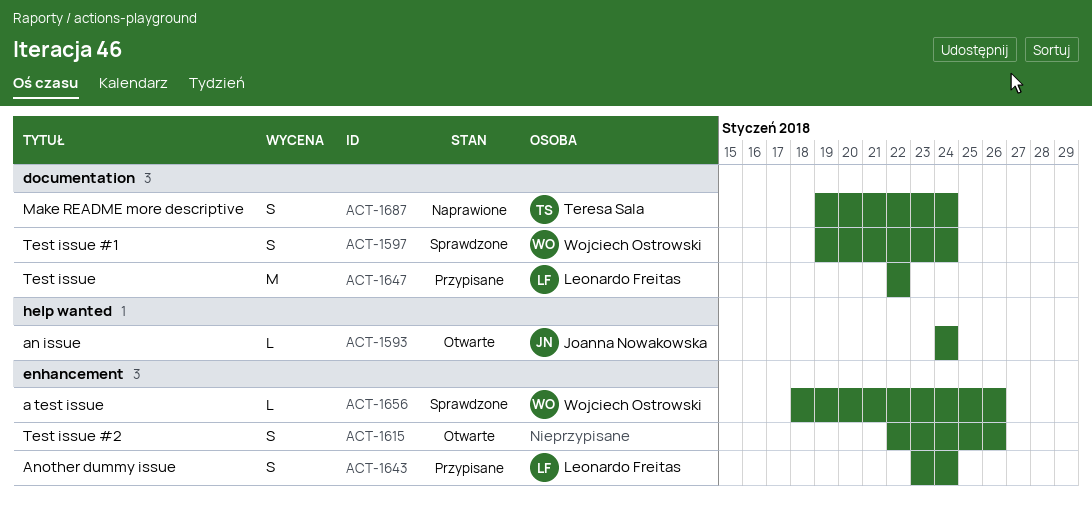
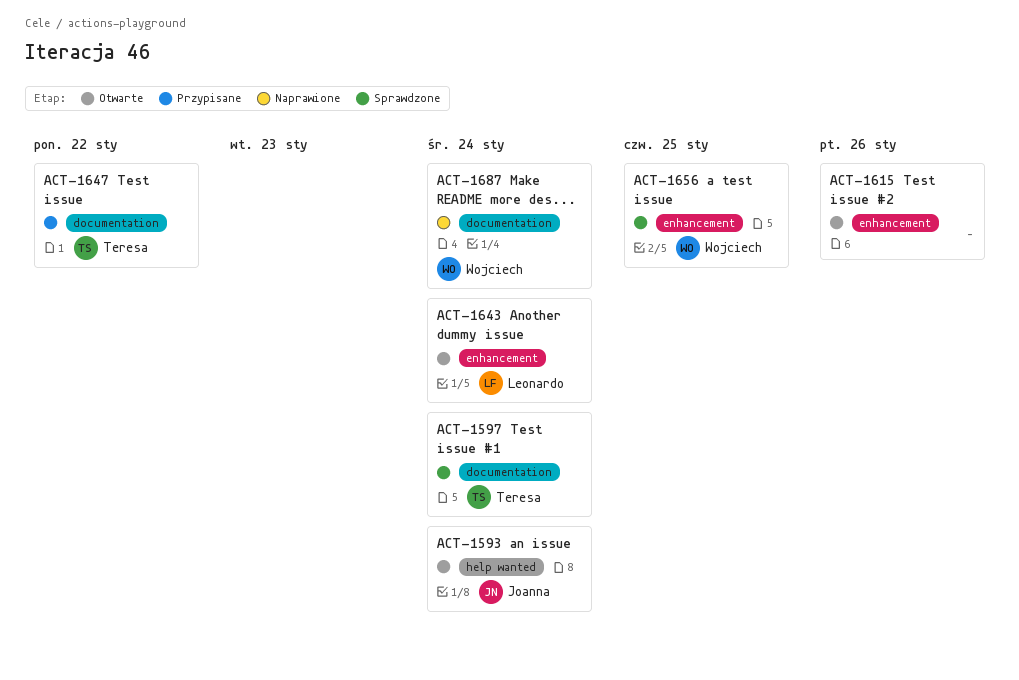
ACT-1597, owner: Wojciech Ostrowski -> Teresa Sala
ACT-1643, status: Przypisane -> Otwarte
ACT-1647, owner: Leonardo Freitas -> Teresa Sala
ACT-1656, due: Jan 26 -> Jan 25
ACT-1687, owner: Teresa Sala -> Wojciech Ostrowski

